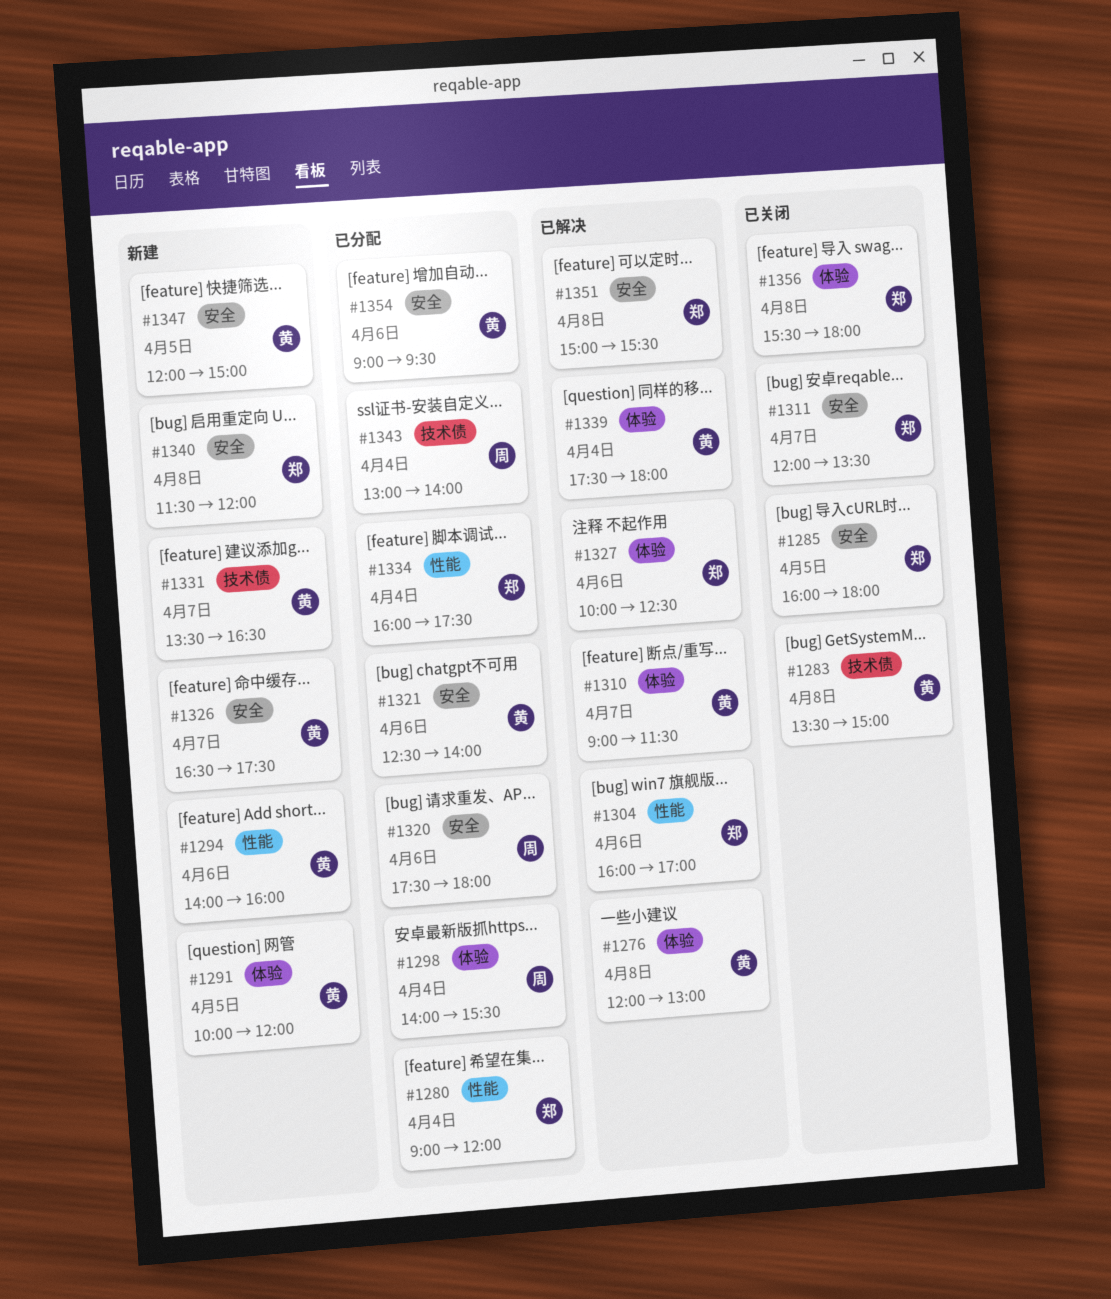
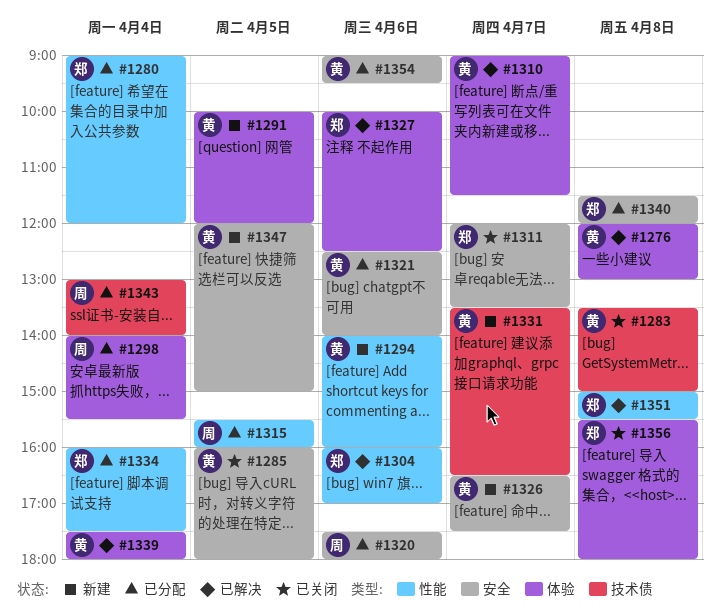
#1285, owner: 郑 -> 黄
#1315: none -> present
#1340, status: 新建 -> 已分配
#1351, label: 安全 -> 性能

